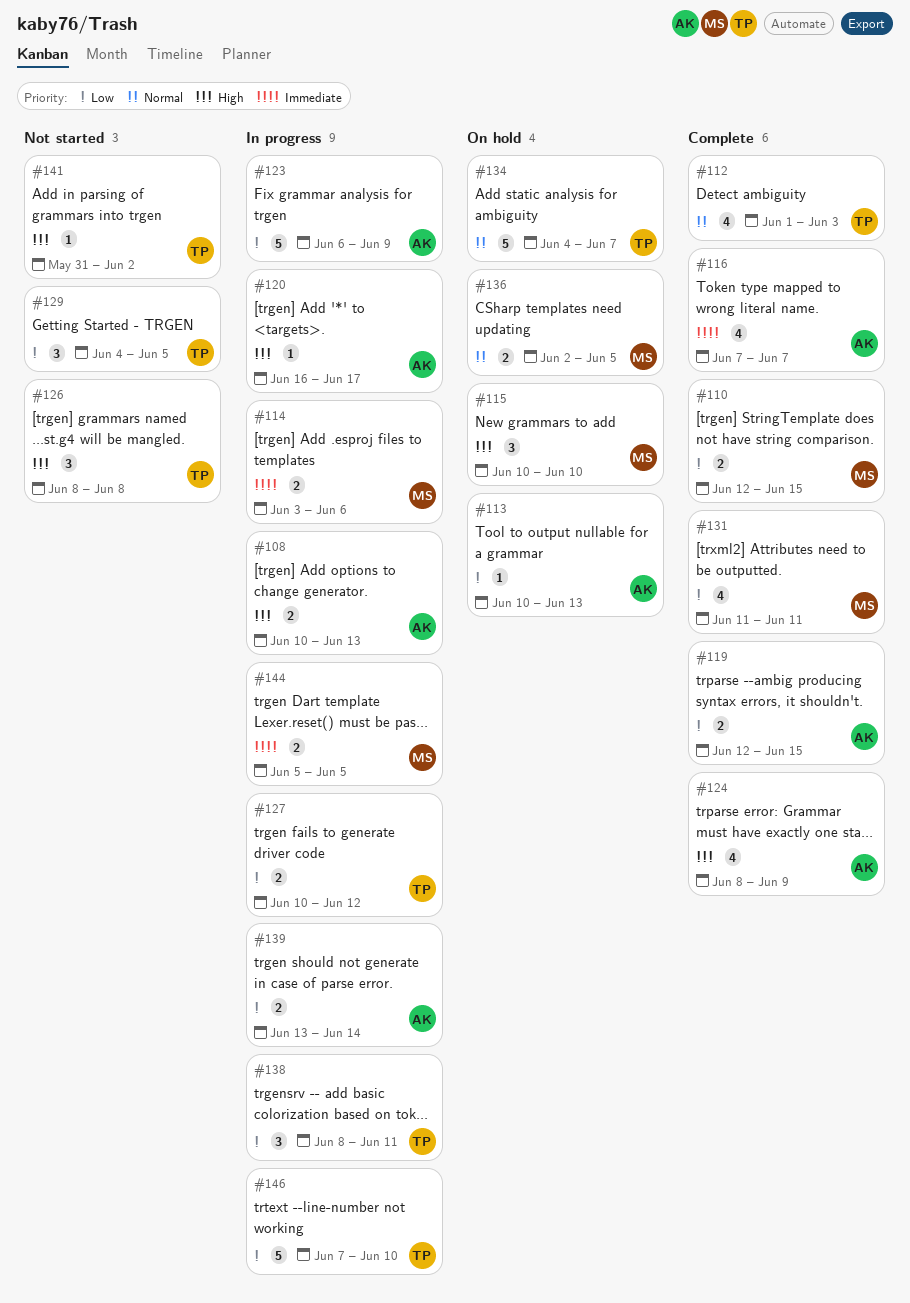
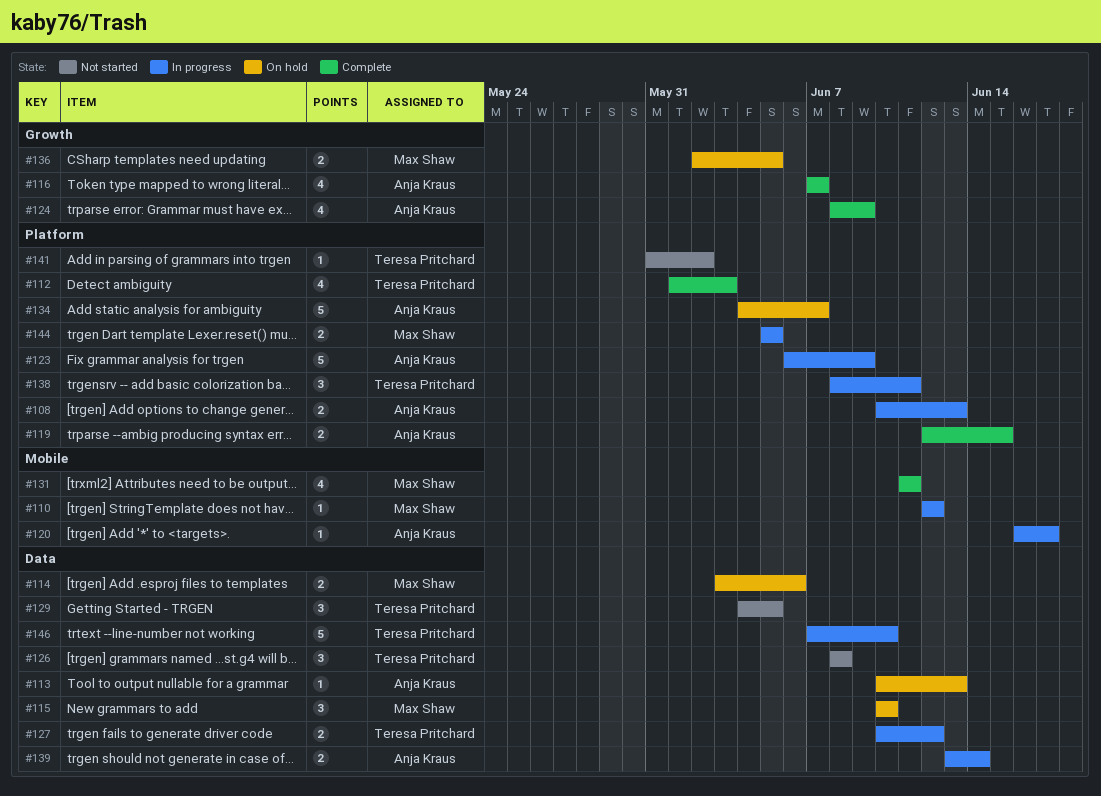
#110, status: Complete -> In progress
#110, estimate: 2 -> 1
#110, due: Jun 15 -> Jun 12
#114, status: In progress -> On hold
#134, owner: Teresa Pritchard -> Anja Kraus

